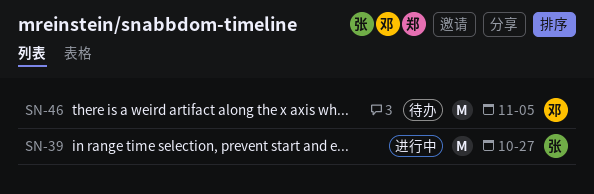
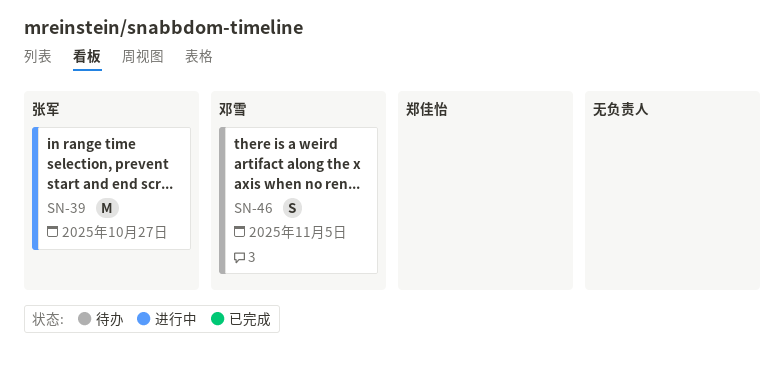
SN-46, estimate: M -> S

